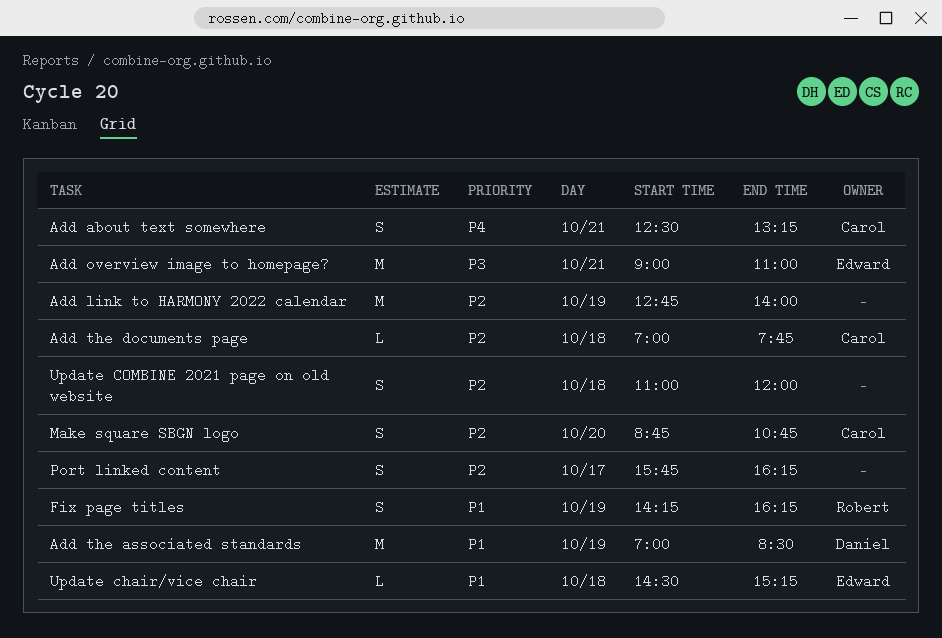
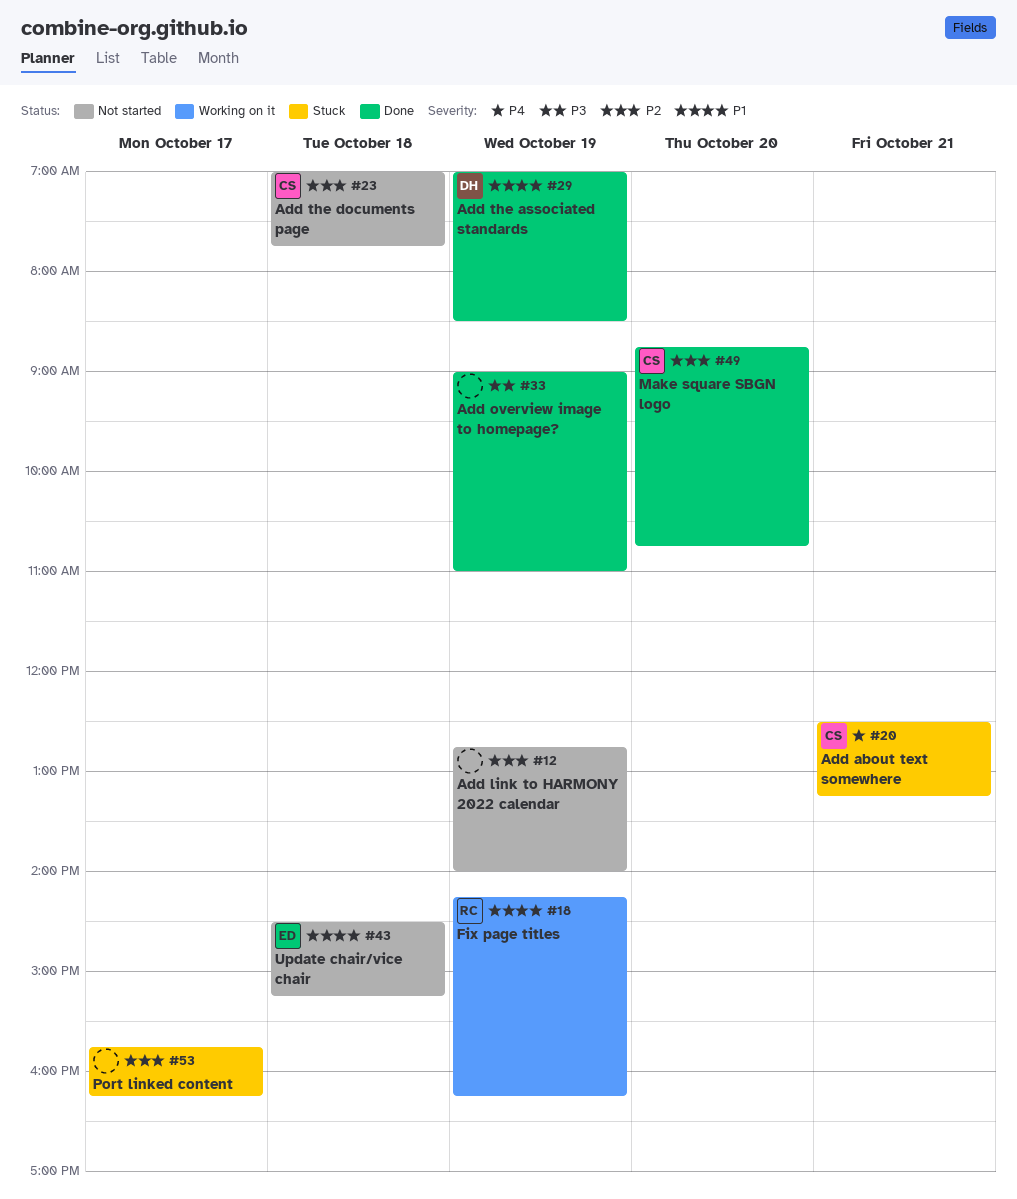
Add overview image to homepage?, owner: Edward -> none
Add overview image to homepage?, day: Oct 21 -> Oct 19
Update COMBINE 2021 page on old website: present -> none

